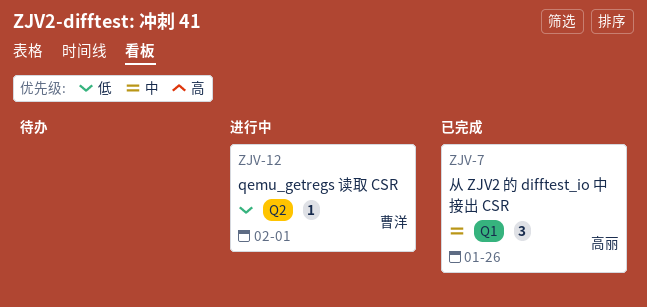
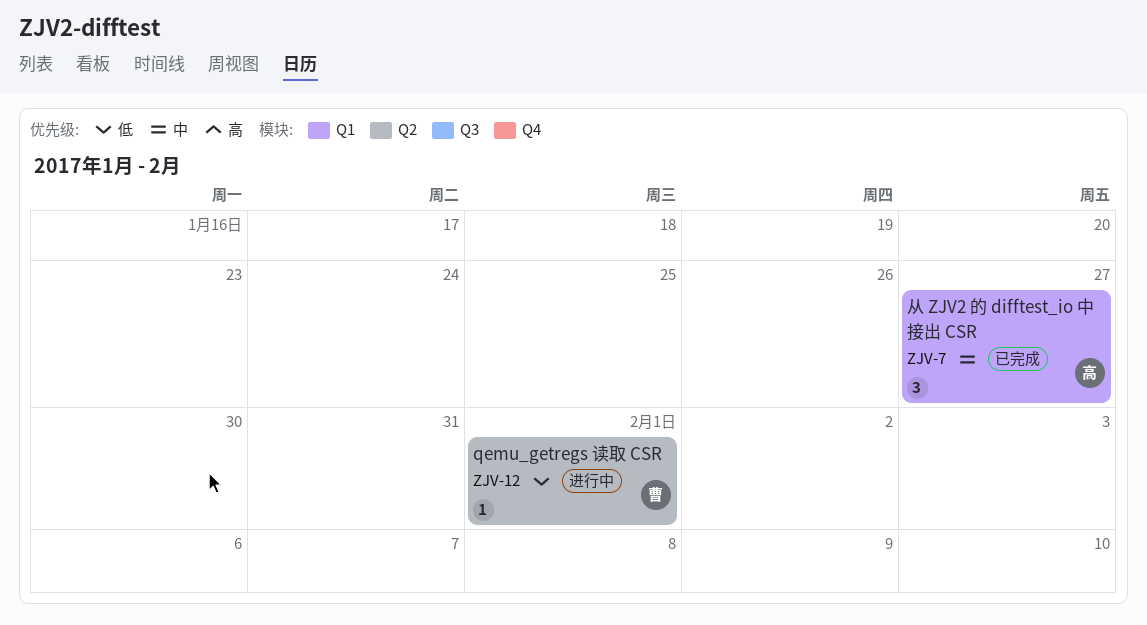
ZJV-7, due: Jan 26 -> Jan 27

